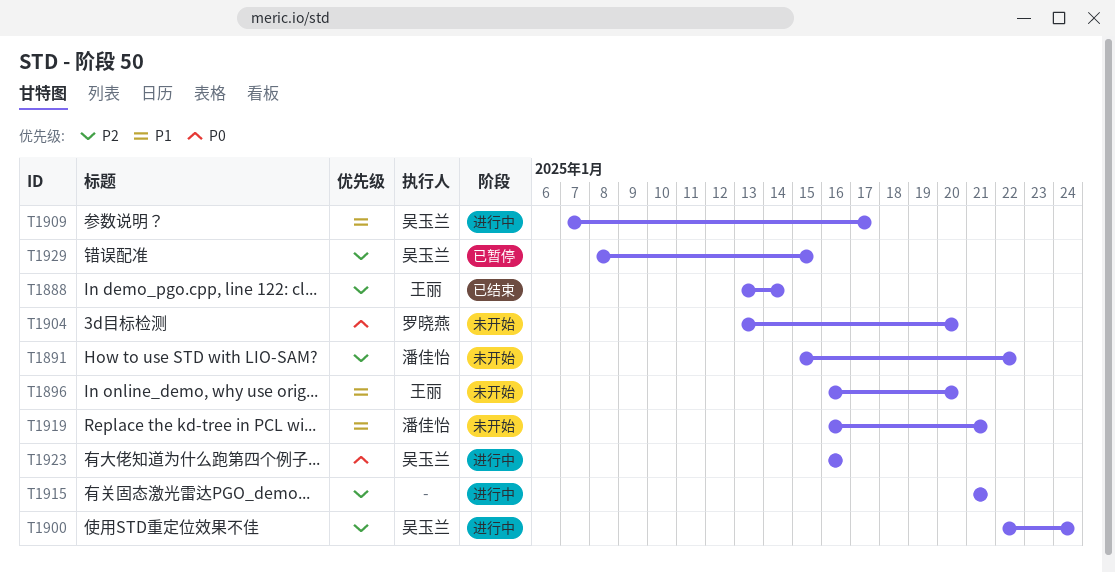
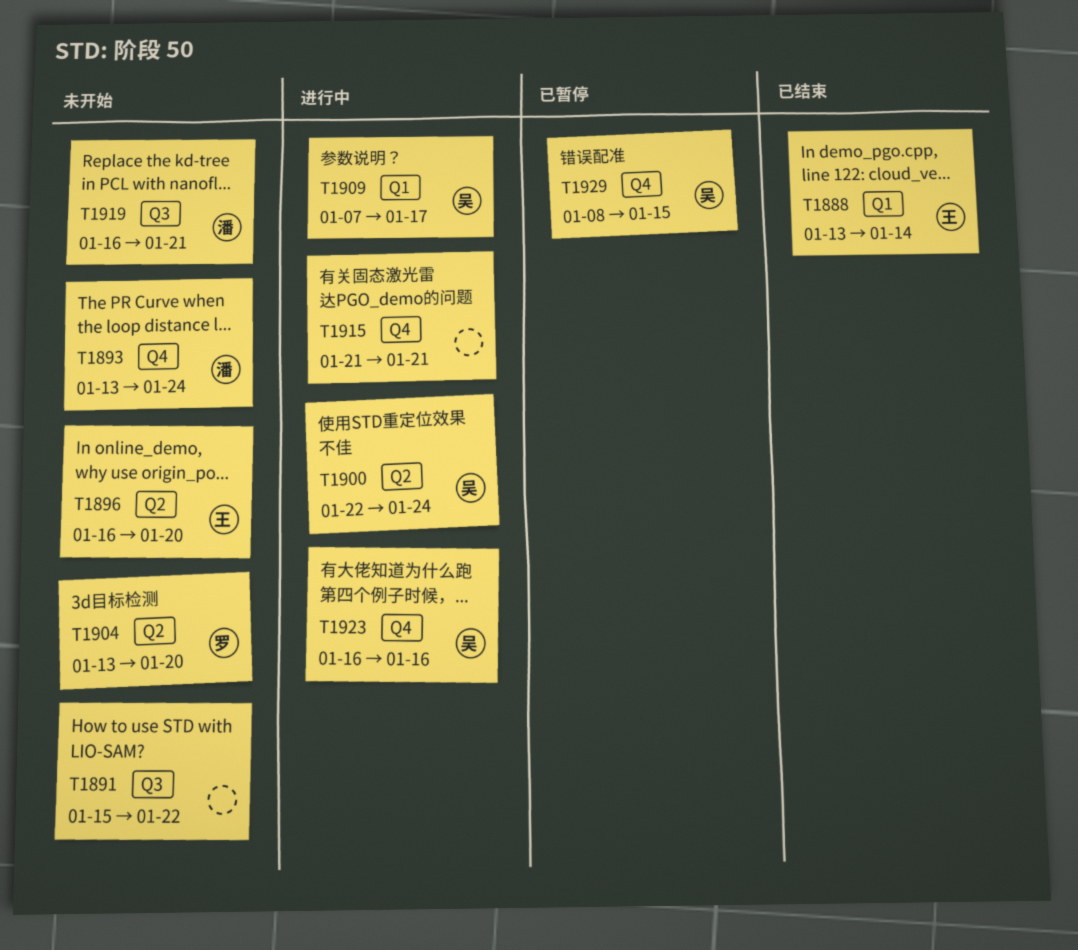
T1891, owner: 潘佳怡 -> none
T1893: none -> present

